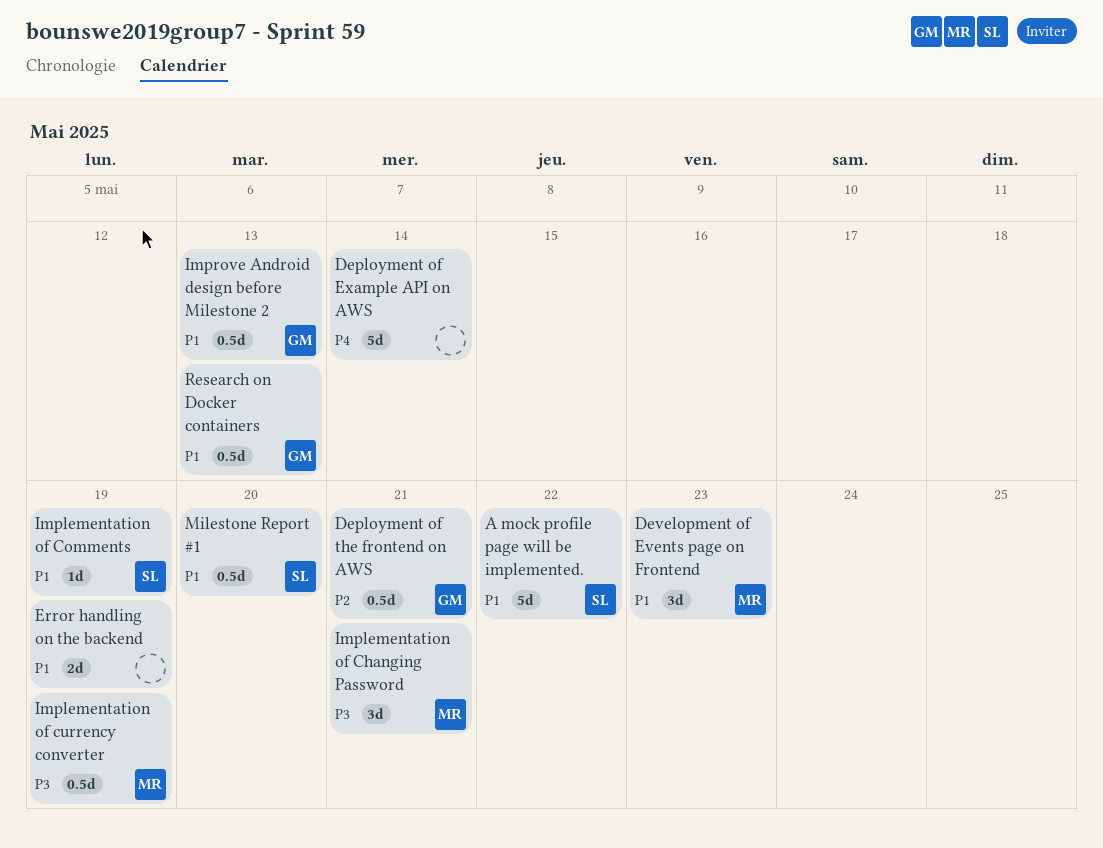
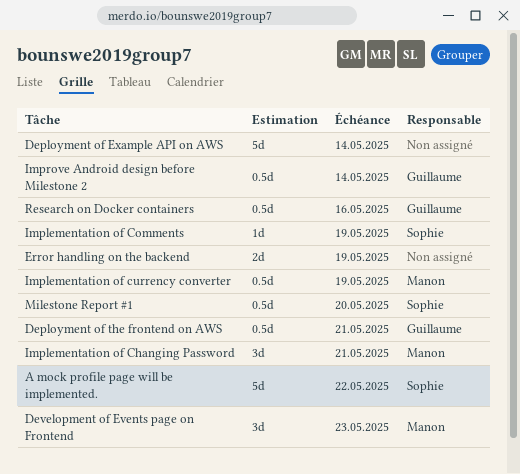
Improve Android design before Milestone 2, due: May 13 -> May 14
Research on Docker containers, due: May 13 -> May 16

